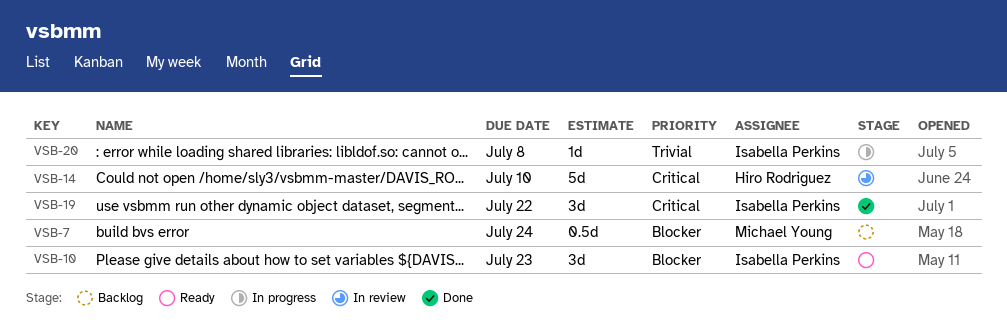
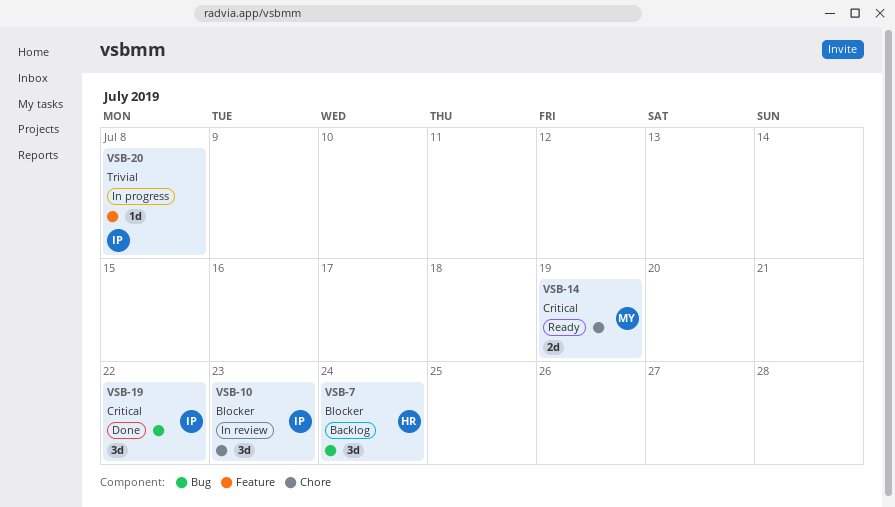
VSB-7, owner: Michael Young -> Hiro Rodriguez
VSB-7, estimate: 0.5d -> 3d
VSB-10, status: Ready -> In review
VSB-14, status: In review -> Ready
VSB-14, owner: Hiro Rodriguez -> Michael Young
VSB-14, estimate: 5d -> 2d
VSB-14, due: Jul 10 -> Jul 19

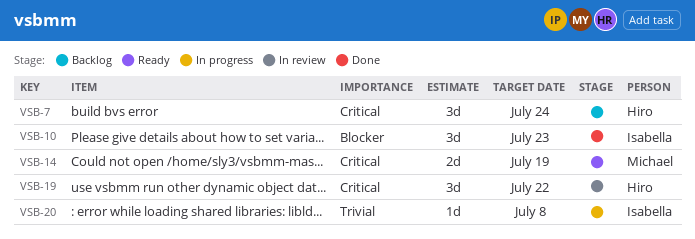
VSB-7, priority: Blocker -> Critical
VSB-10, status: In review -> Done
VSB-19, status: Done -> In review
VSB-19, owner: Isabella -> Hiro

